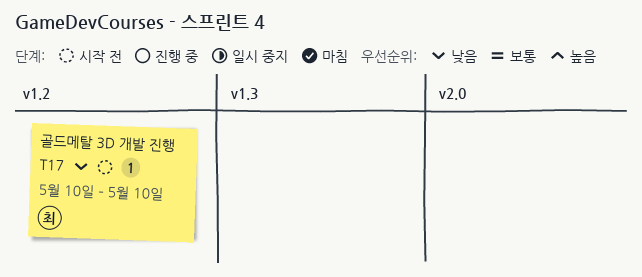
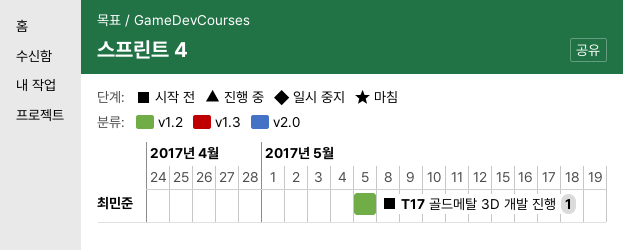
T17, start: May 10 -> May 5
T17, due: May 10 -> May 5

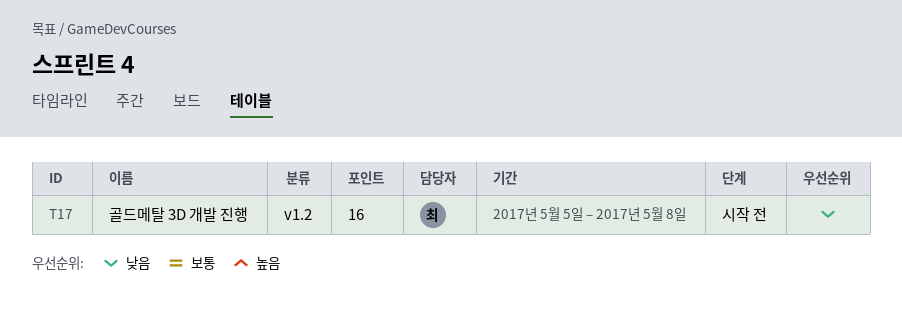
T17, estimate: 1 -> 16
T17, due: May 5 -> May 8

